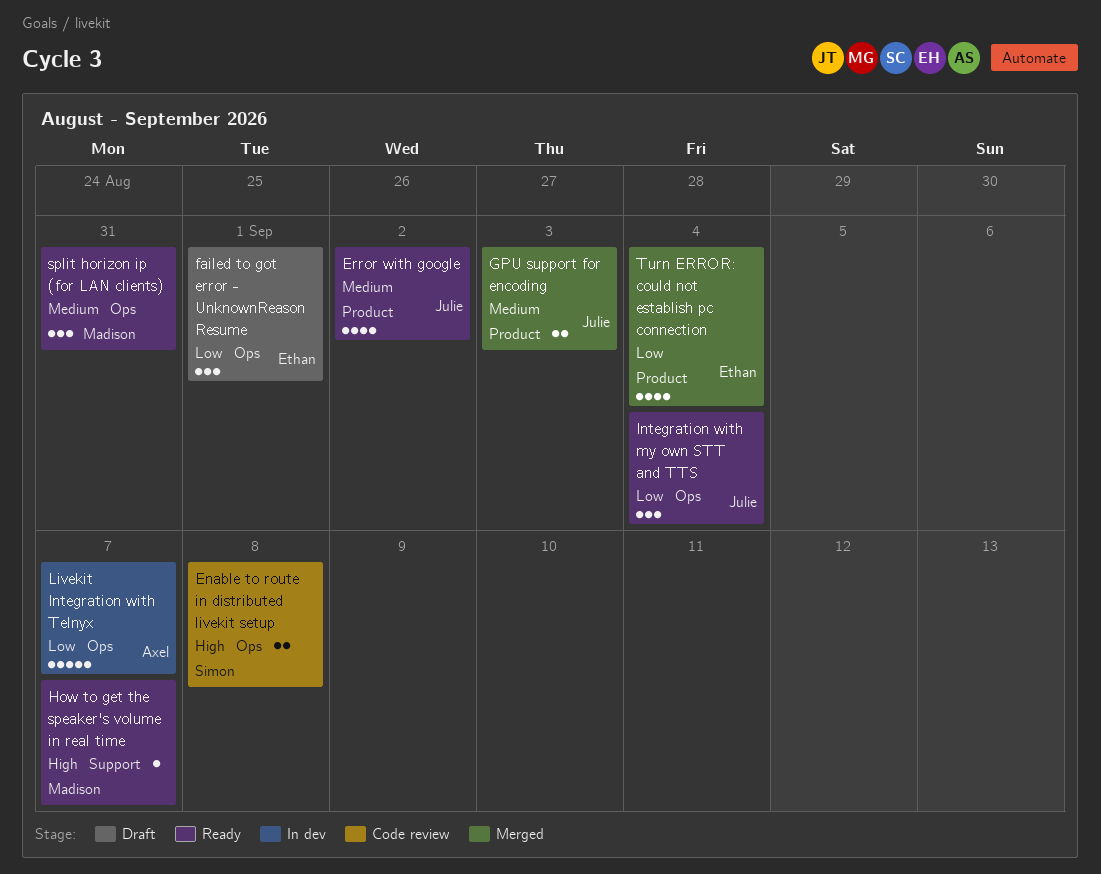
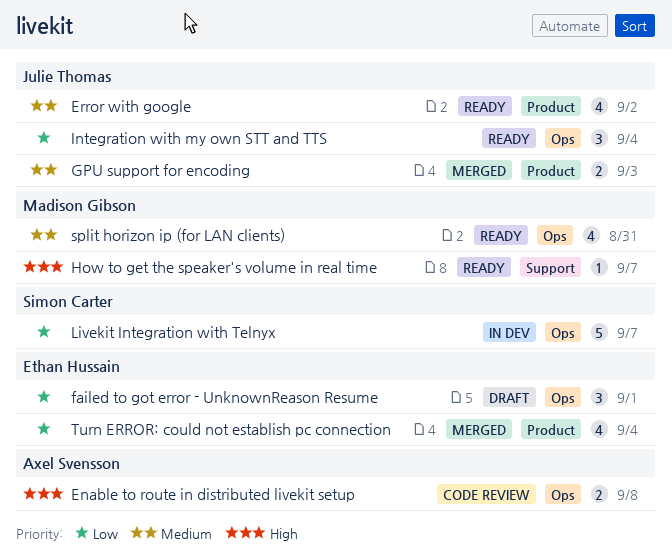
Enable to route in distributed livekit setup, owner: Simon Carter -> Axel Svensson
Livekit Integration with Telnyx, owner: Axel Svensson -> Simon Carter
split horizon ip (for LAN clients), estimate: 3 -> 4

